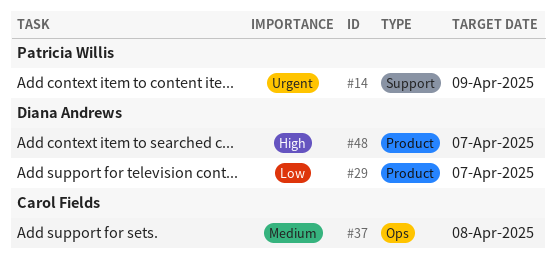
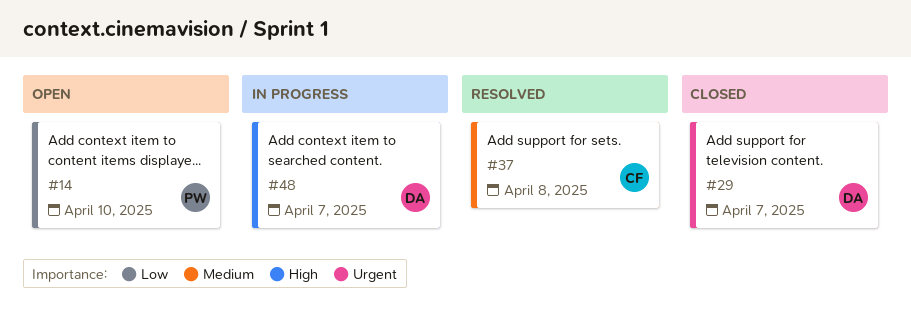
#14, priority: Urgent -> Low
#14, due: Apr 9 -> Apr 10
#29, priority: Low -> Urgent

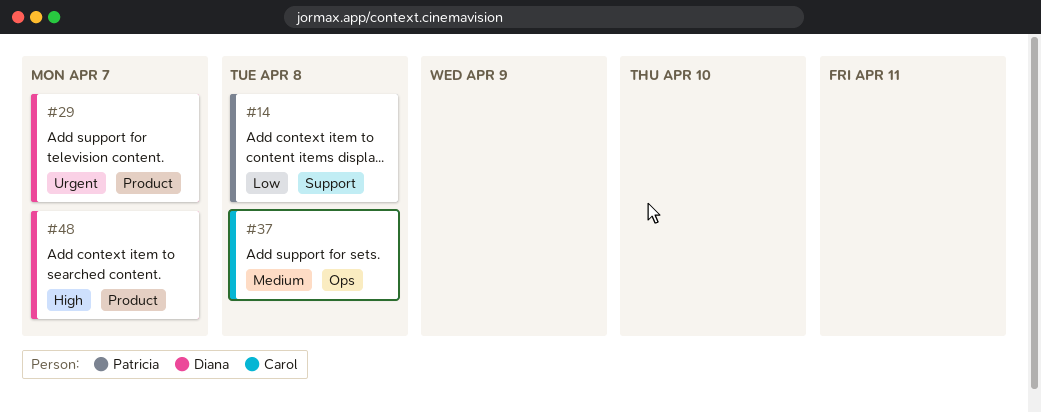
#14, due: Apr 10 -> Apr 8

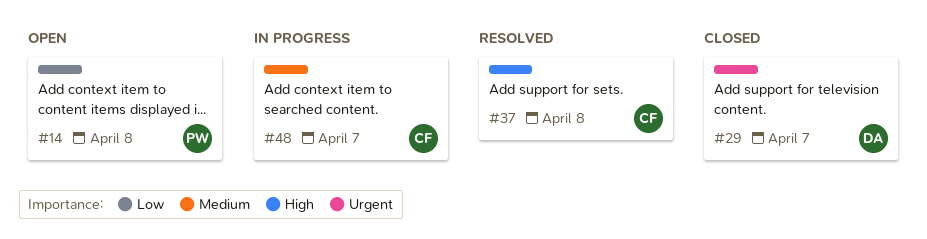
#37, priority: Medium -> High
#48, owner: Diana -> Carol
#48, priority: High -> Medium

